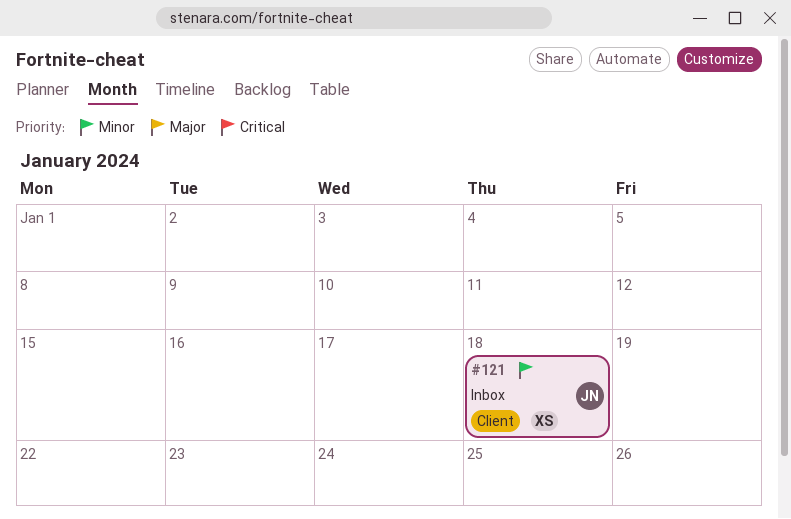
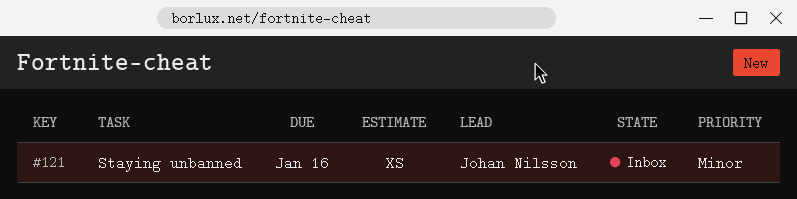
#121, due: Jan 18 -> Jan 16

